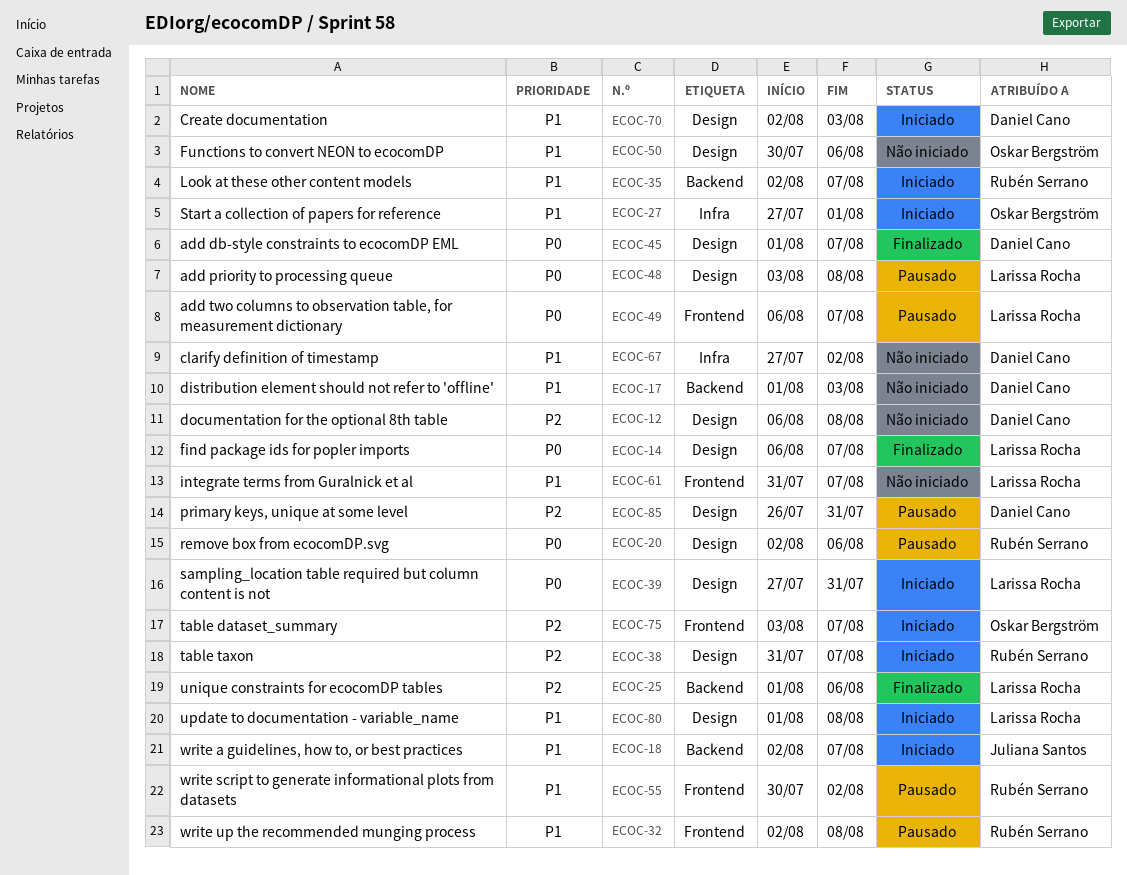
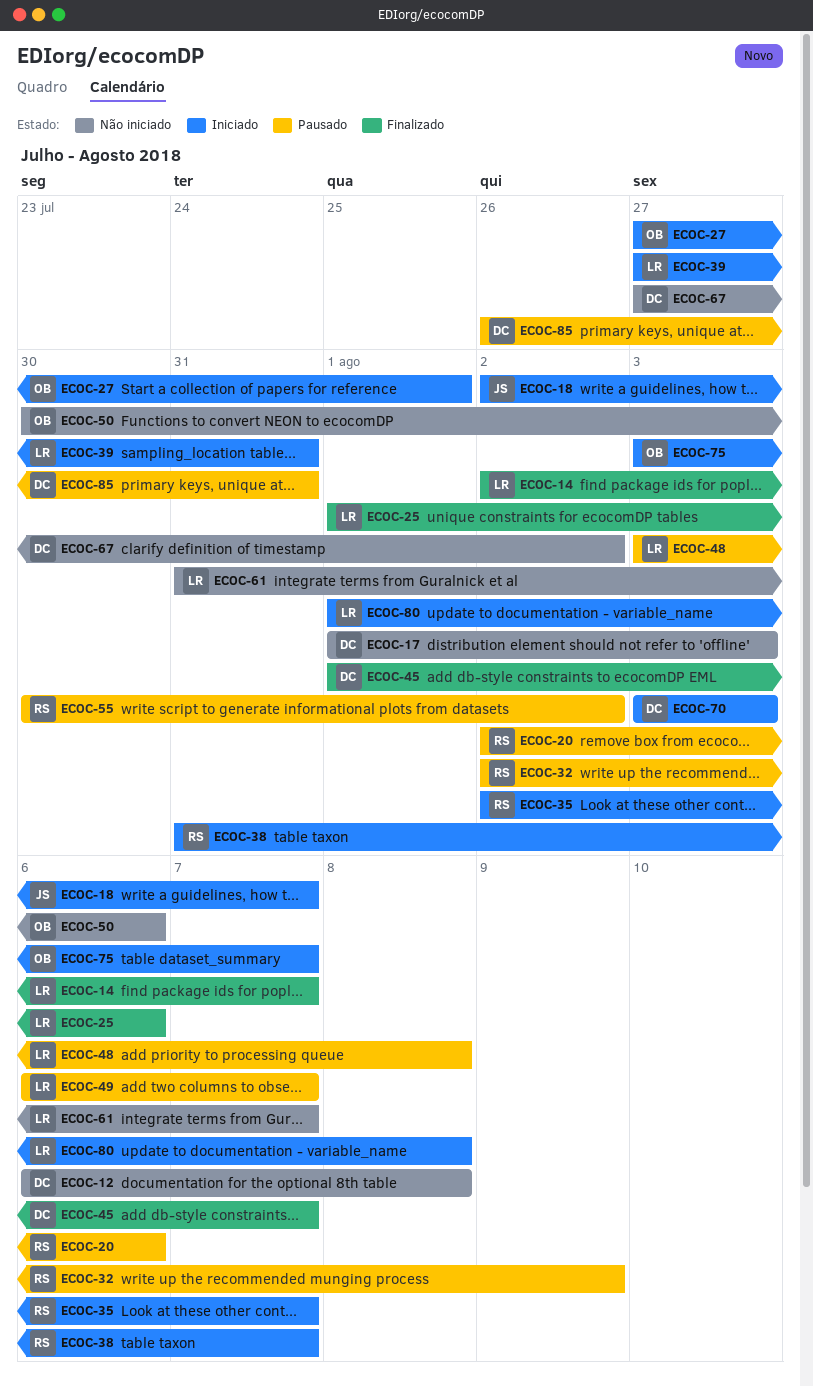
ECOC-14, start: Aug 6 -> Aug 2
ECOC-32, due: Aug 8 -> Aug 9
ECOC-70, start: Aug 2 -> Aug 3

